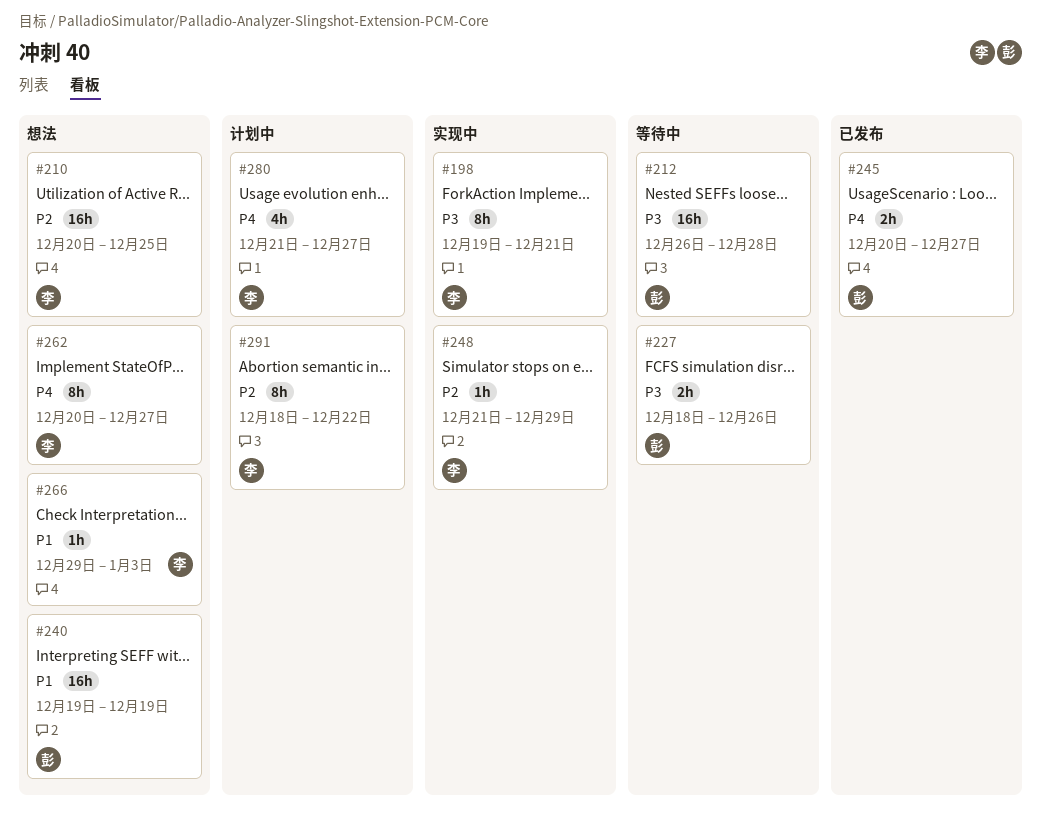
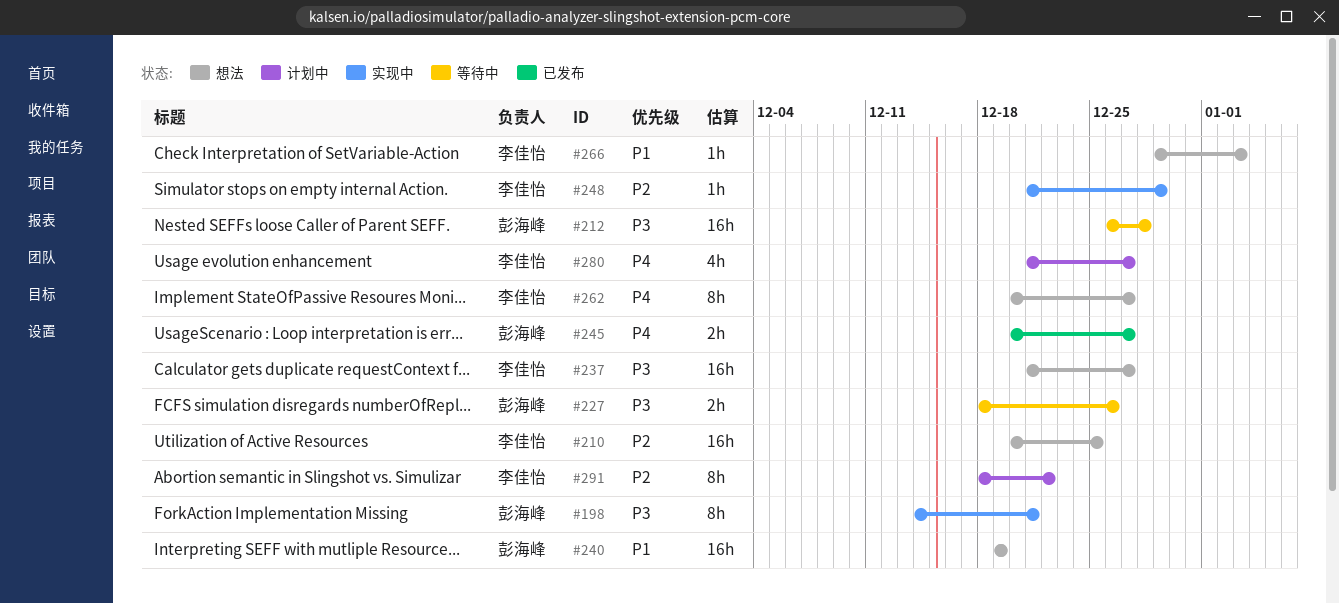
#198, owner: 李佳怡 -> 彭海峰
#198, start: Dec 19 -> Dec 14
#237: none -> present

